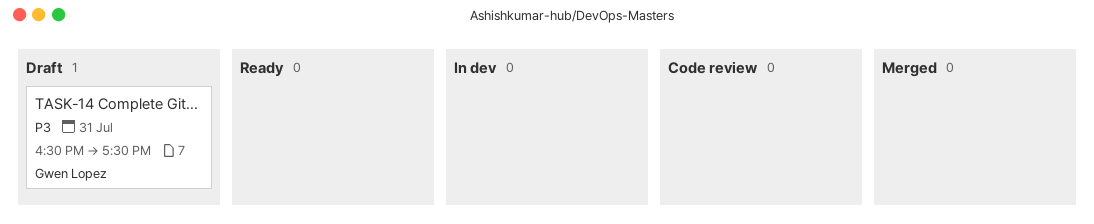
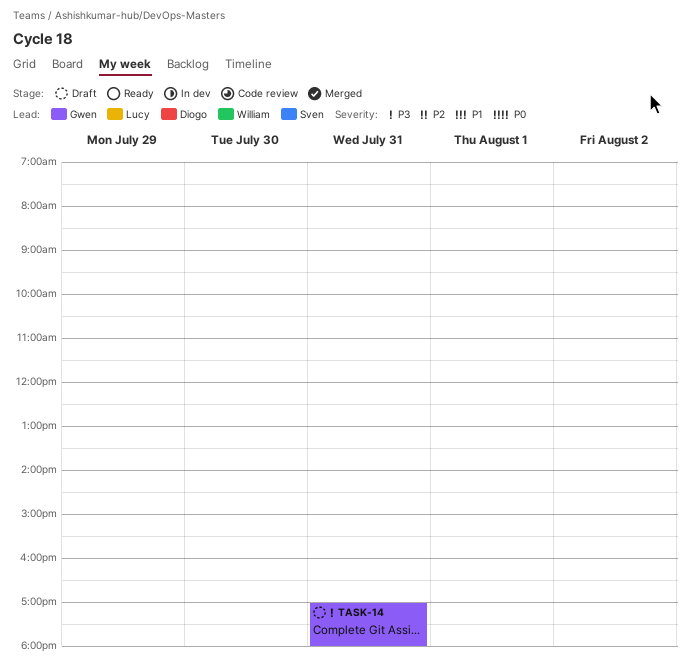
TASK-14, begins: 16:30 -> 17:00
TASK-14, ends: 17:30 -> 18:00

